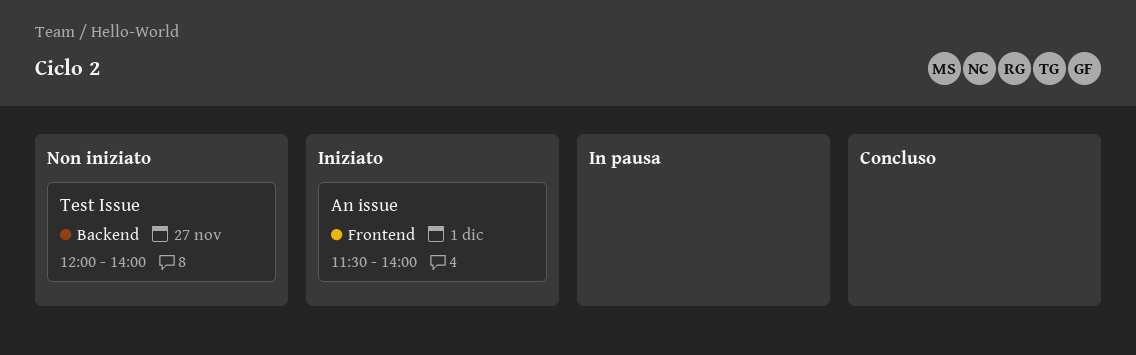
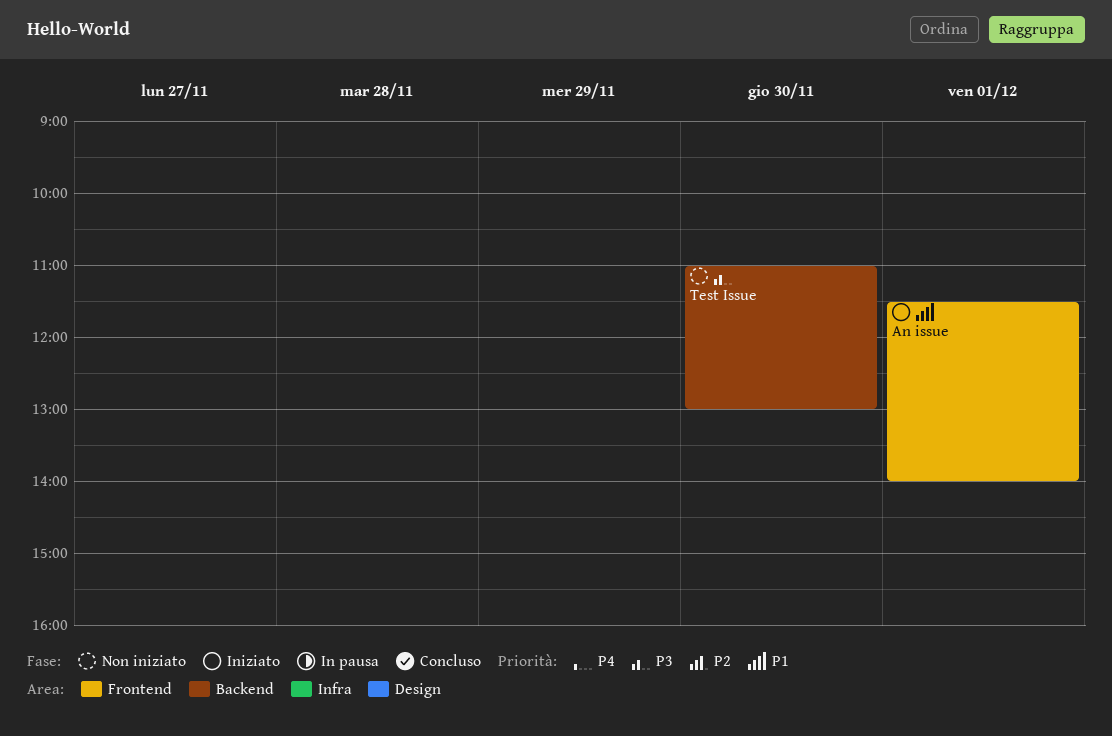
Test Issue, day: Nov 27 -> Nov 30
Test Issue, begins: 12:00 -> 11:00
Test Issue, ends: 14:00 -> 13:00

